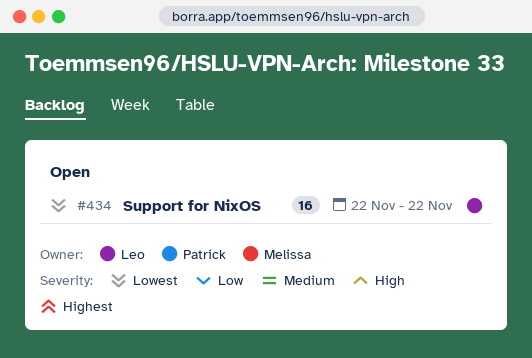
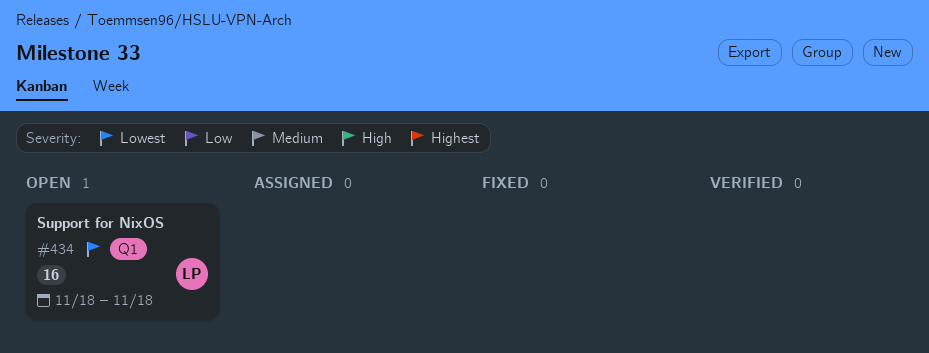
#434, start: Nov 22 -> Nov 18
#434, due: Nov 22 -> Nov 18

